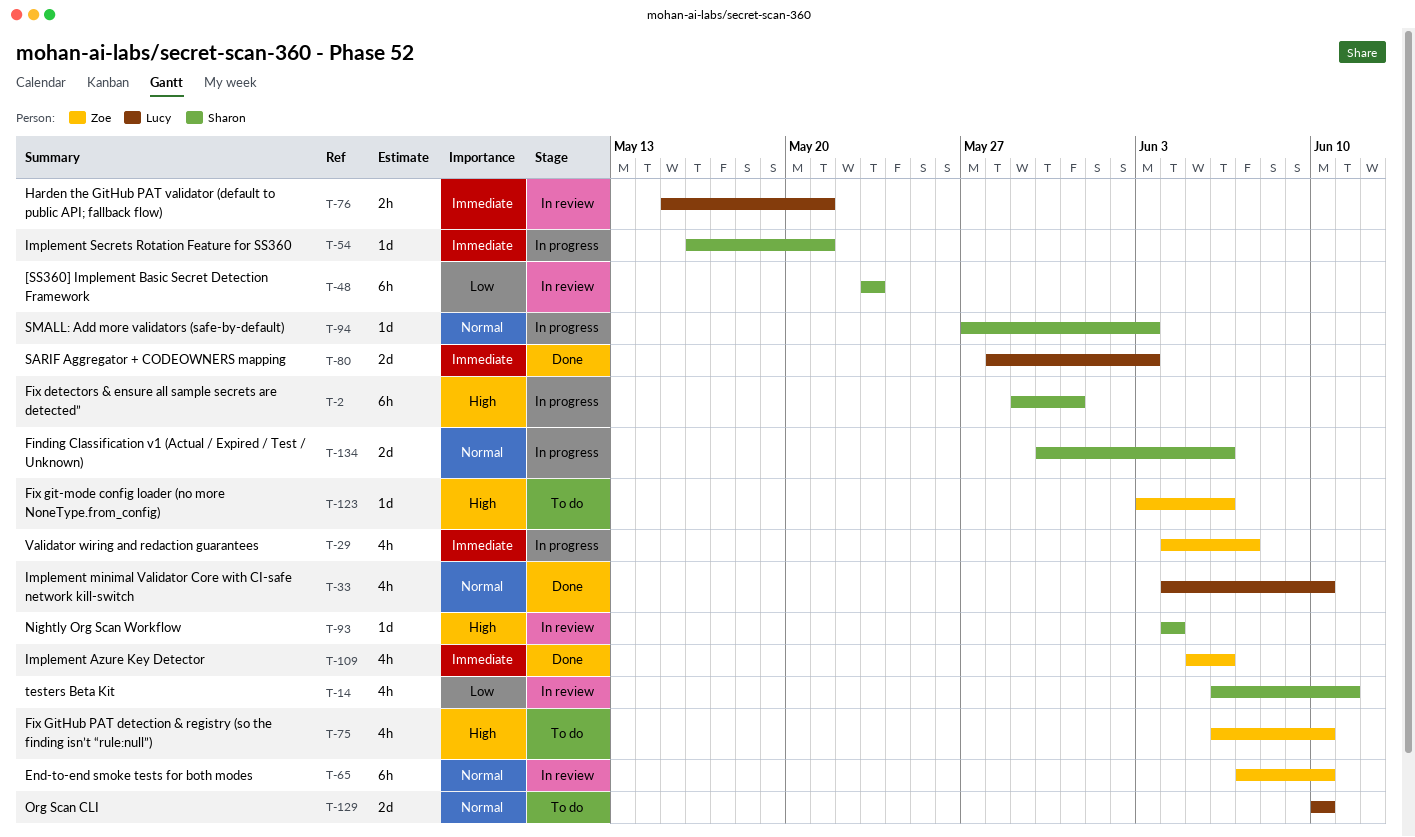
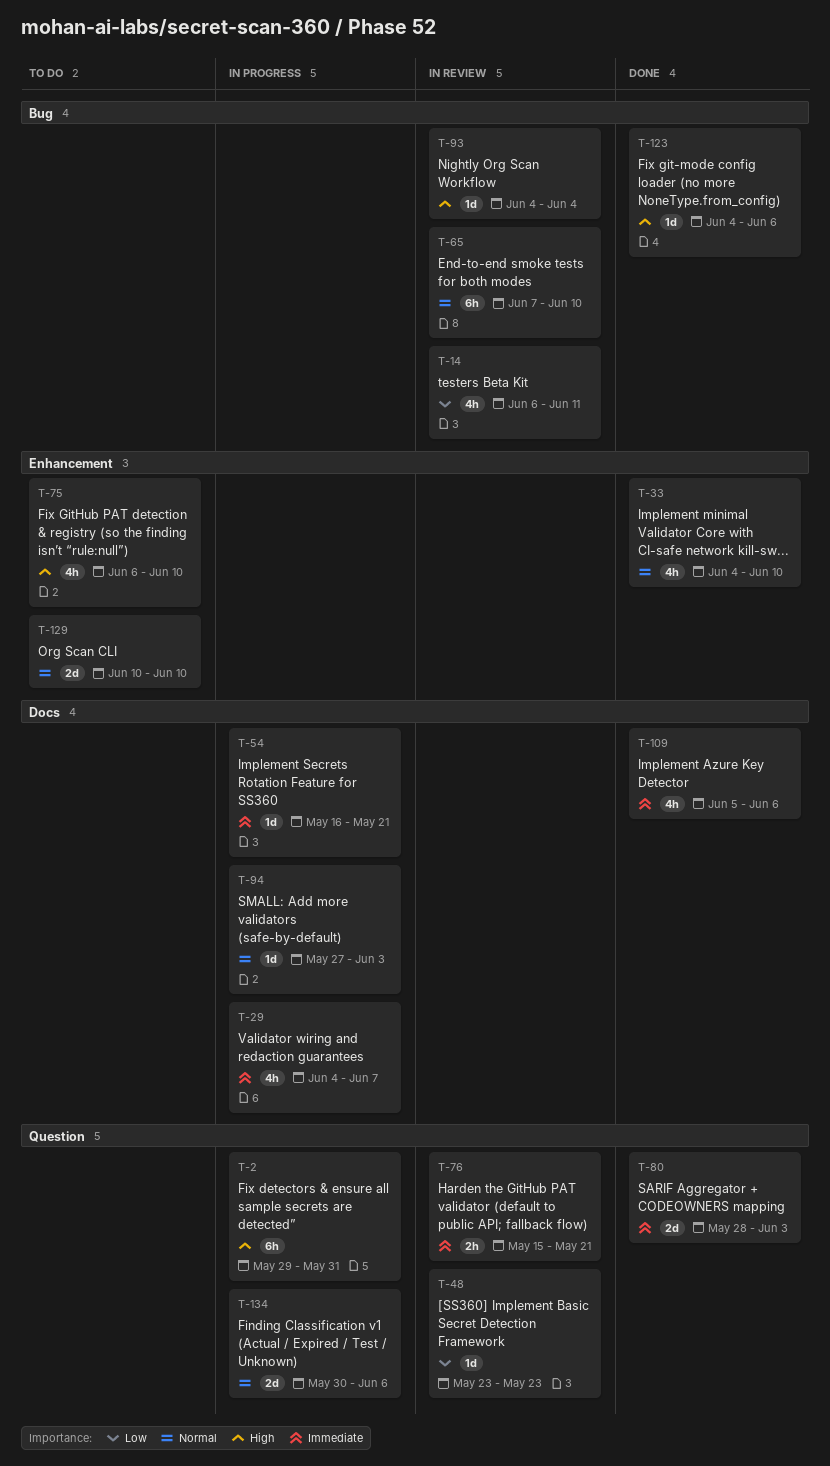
T-48, estimate: 6h -> 1d
T-123, status: To do -> Done
T-123, start: Jun 3 -> Jun 4

